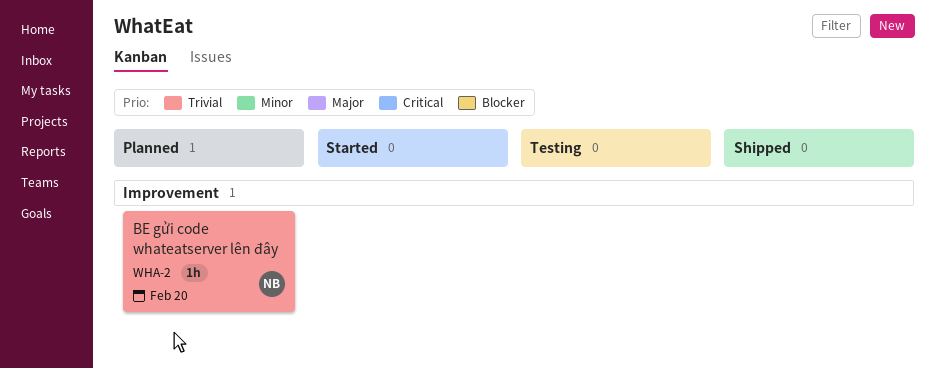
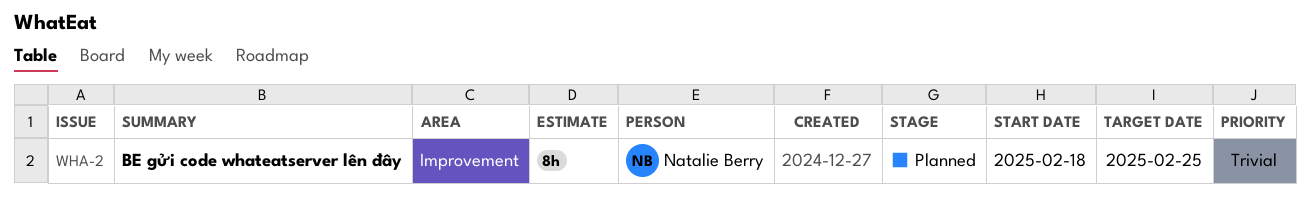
WHA-2, estimate: 1h -> 8h
WHA-2, due: Feb 20 -> Feb 25

